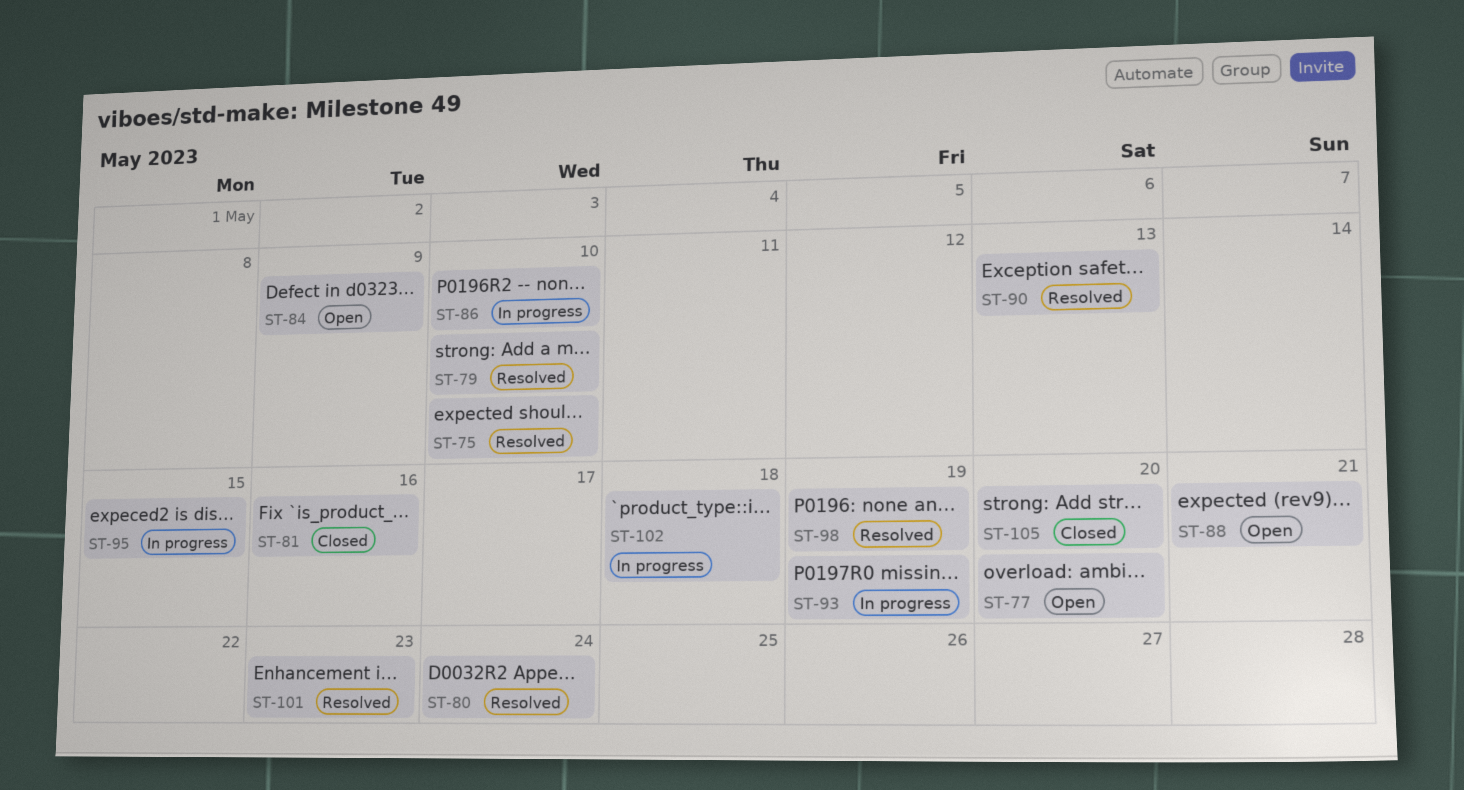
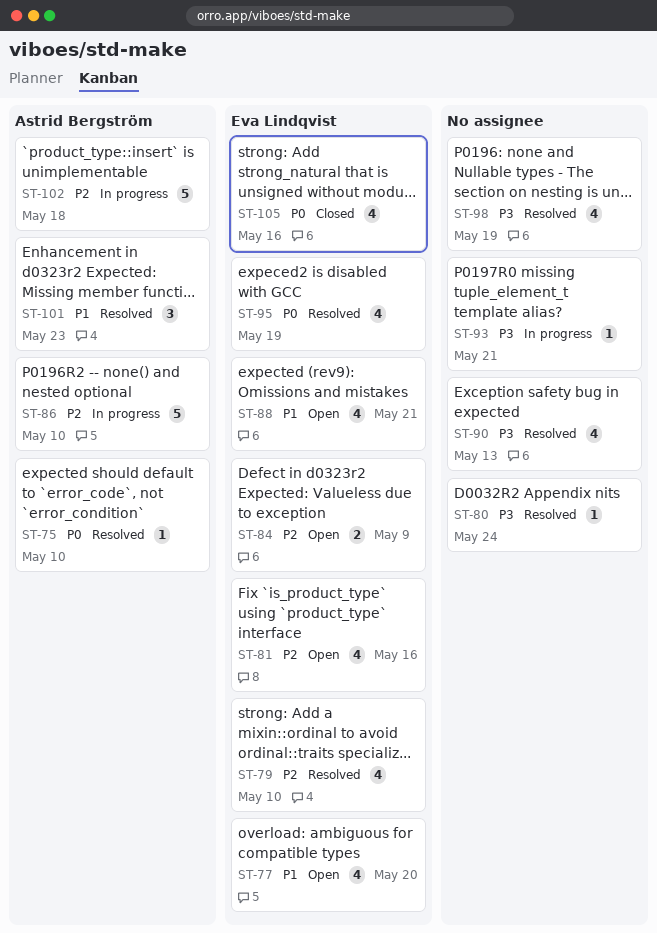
ST-81, status: Closed -> Open
ST-93, due: May 19 -> May 21
ST-95, status: In progress -> Resolved
ST-95, due: May 15 -> May 19
ST-105, due: May 20 -> May 16

